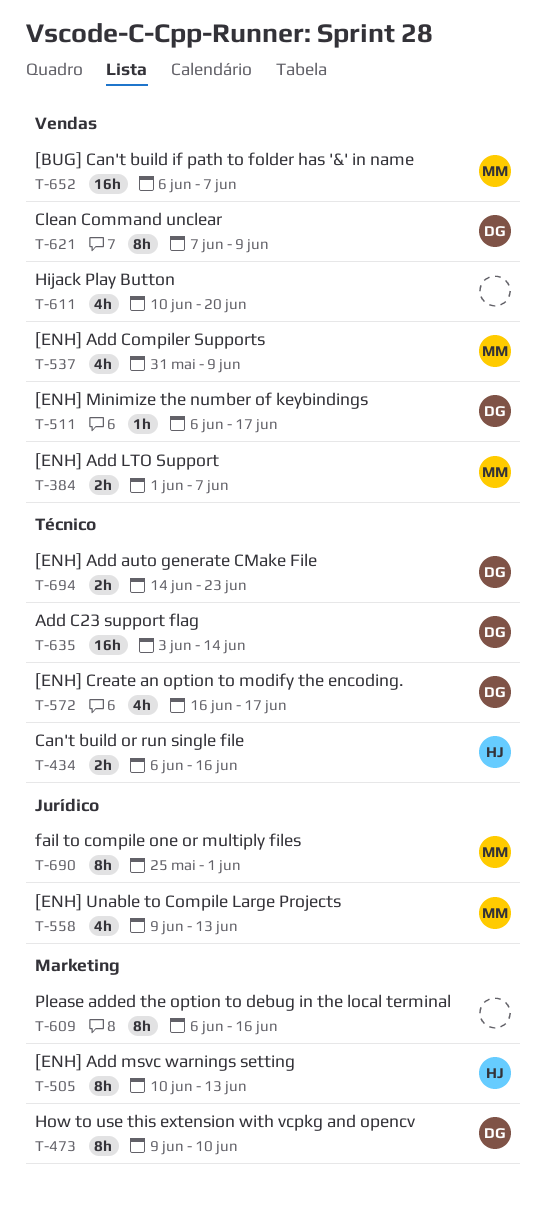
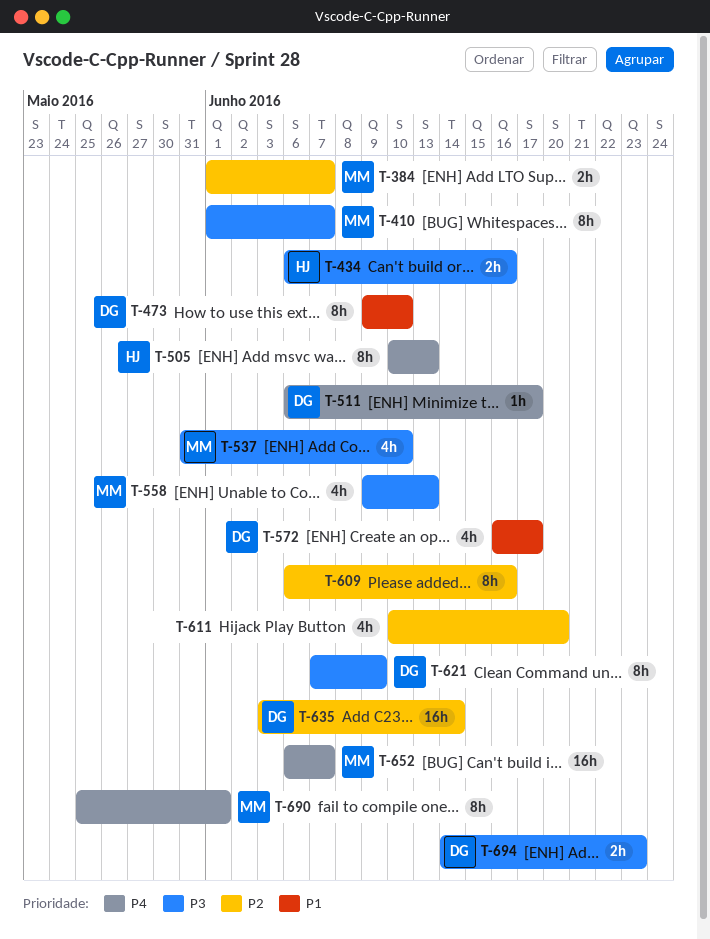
T-410: none -> present
T-537, due: Jun 9 -> Jun 10

